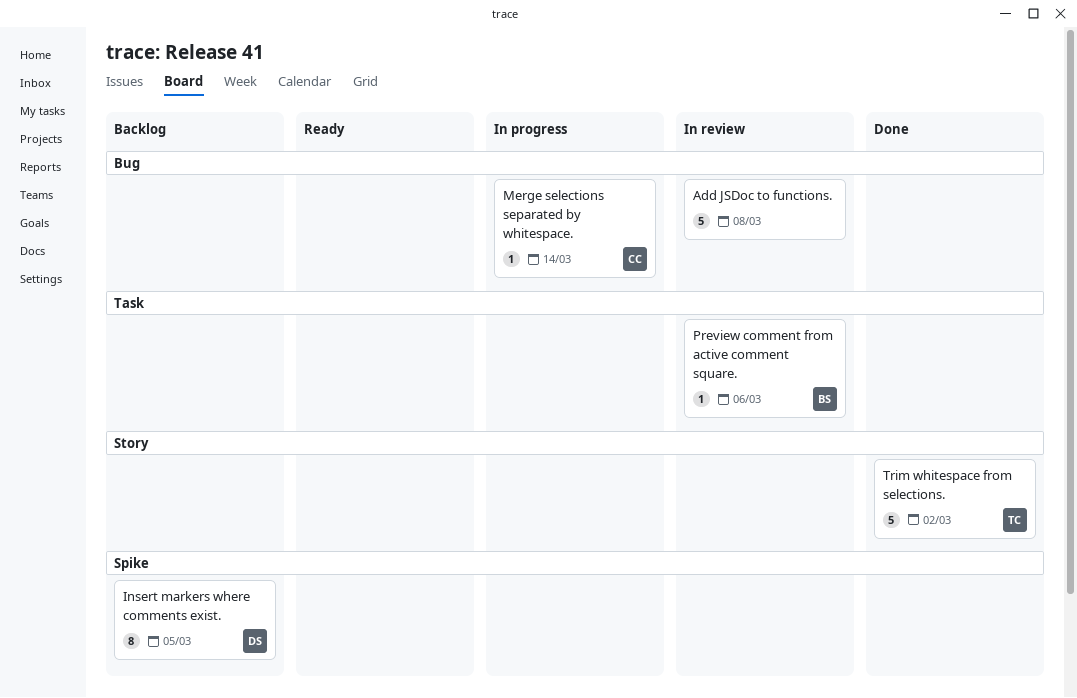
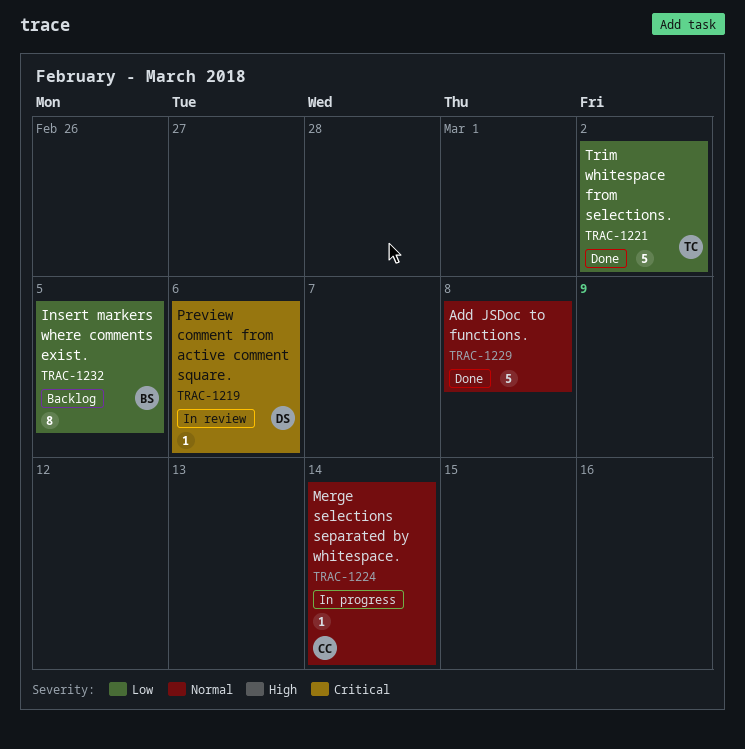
Add JSDoc to functions., status: In review -> Done
Insert markers where comments exist., owner: DS -> BS
Preview comment from active comment square., owner: BS -> DS

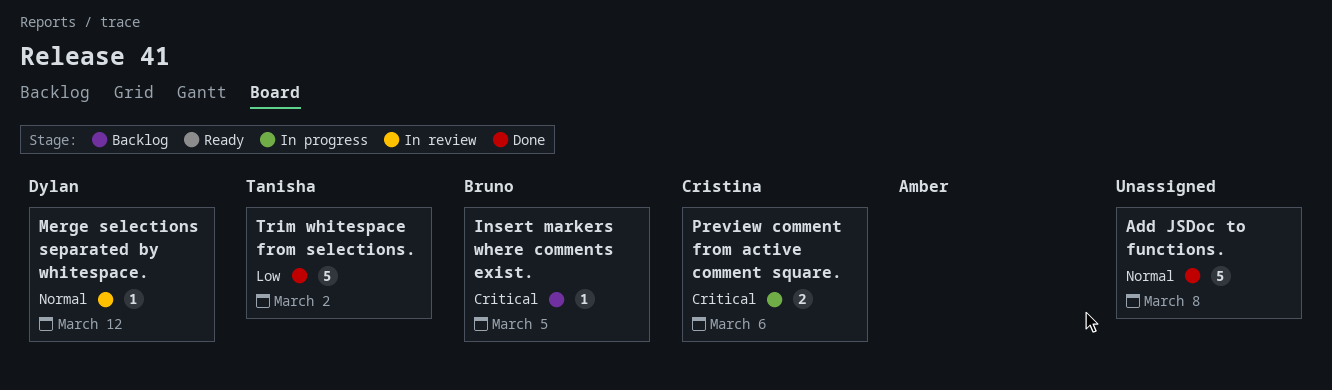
Insert markers where comments exist., priority: Low -> Critical
Insert markers where comments exist., estimate: 8 -> 1
Merge selections separated by whitespace., status: In progress -> In review
Merge selections separated by whitespace., owner: Cristina -> Dylan
Merge selections separated by whitespace., due: Mar 14 -> Mar 12
Preview comment from active comment square., status: In review -> In progress
Preview comment from active comment square., owner: Dylan -> Cristina
Preview comment from active comment square., estimate: 1 -> 2

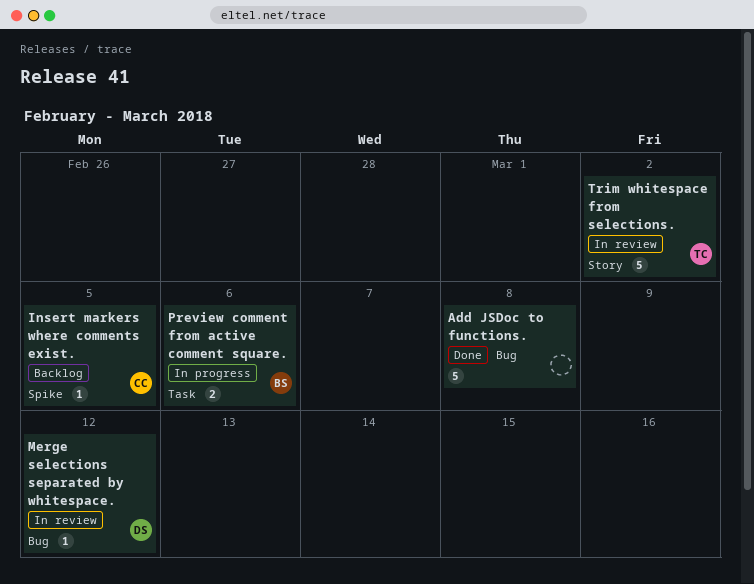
Insert markers where comments exist., owner: Bruno -> Cristina
Preview comment from active comment square., owner: Cristina -> Bruno
Trim whitespace from selections., status: Done -> In review

